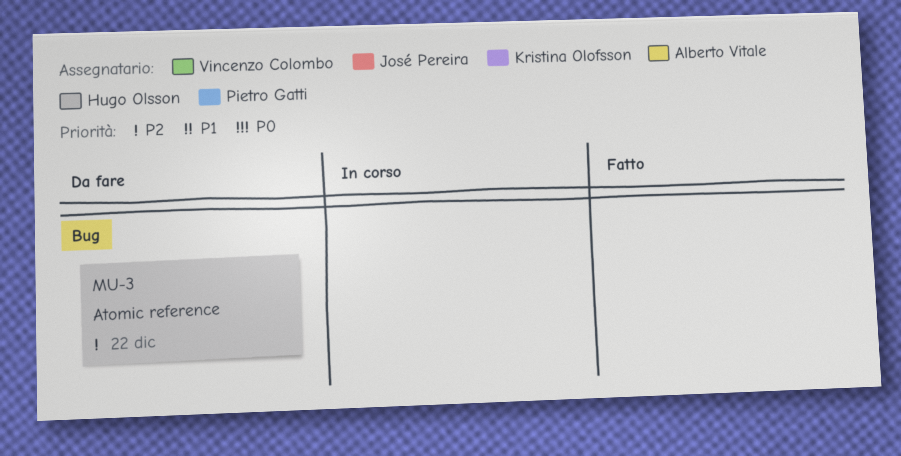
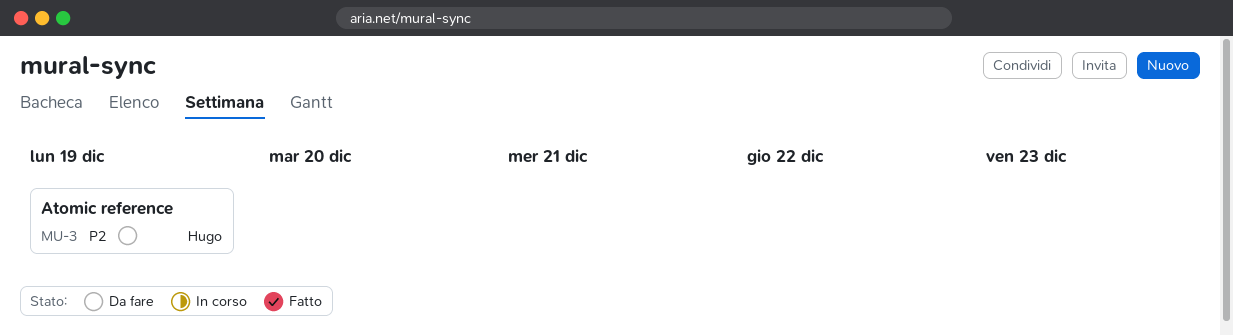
MU-3, due: Dec 22 -> Dec 19

